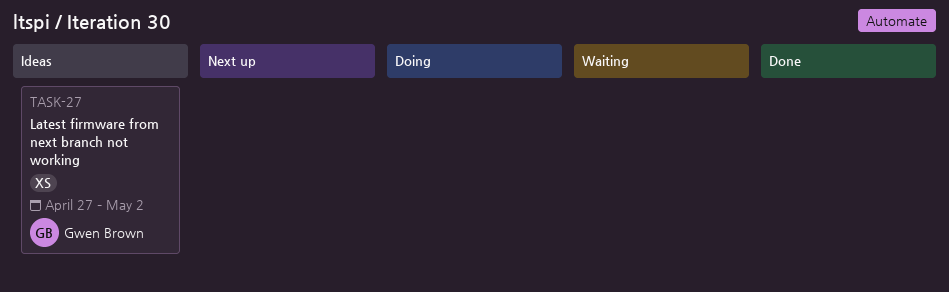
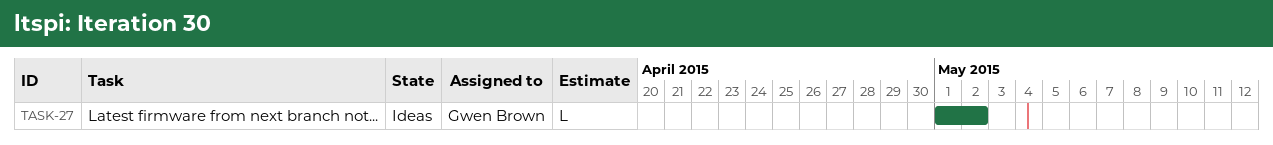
TASK-27, estimate: XS -> L
TASK-27, start: Apr 27 -> May 1

